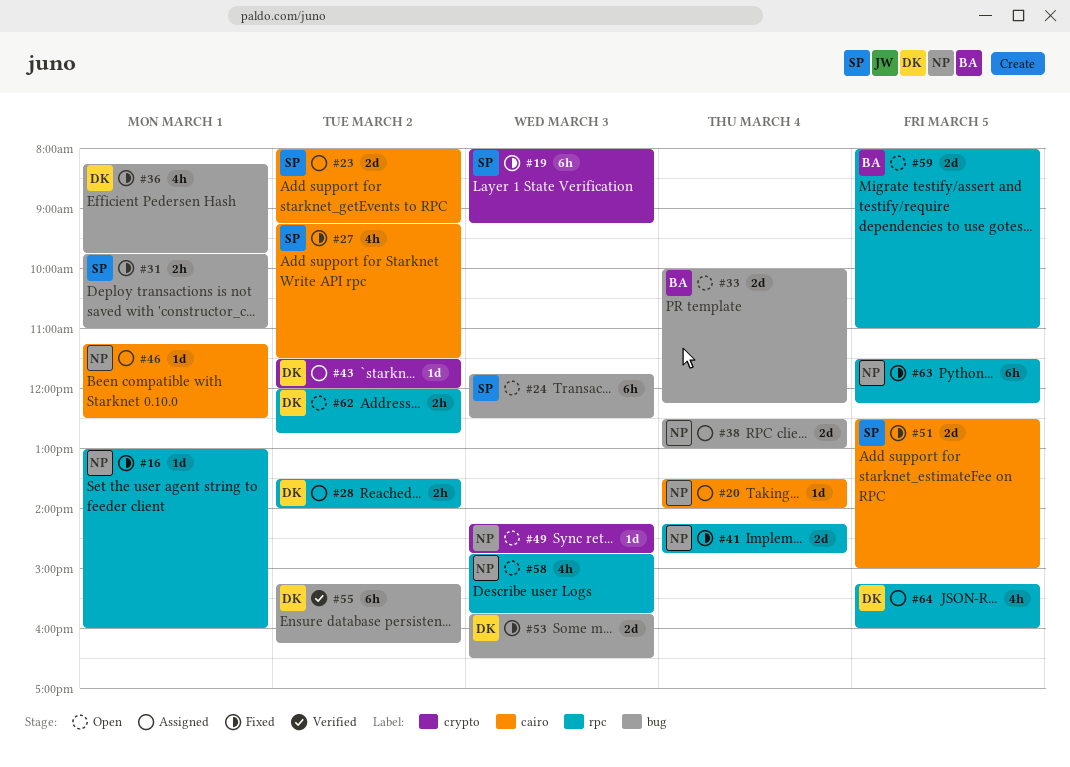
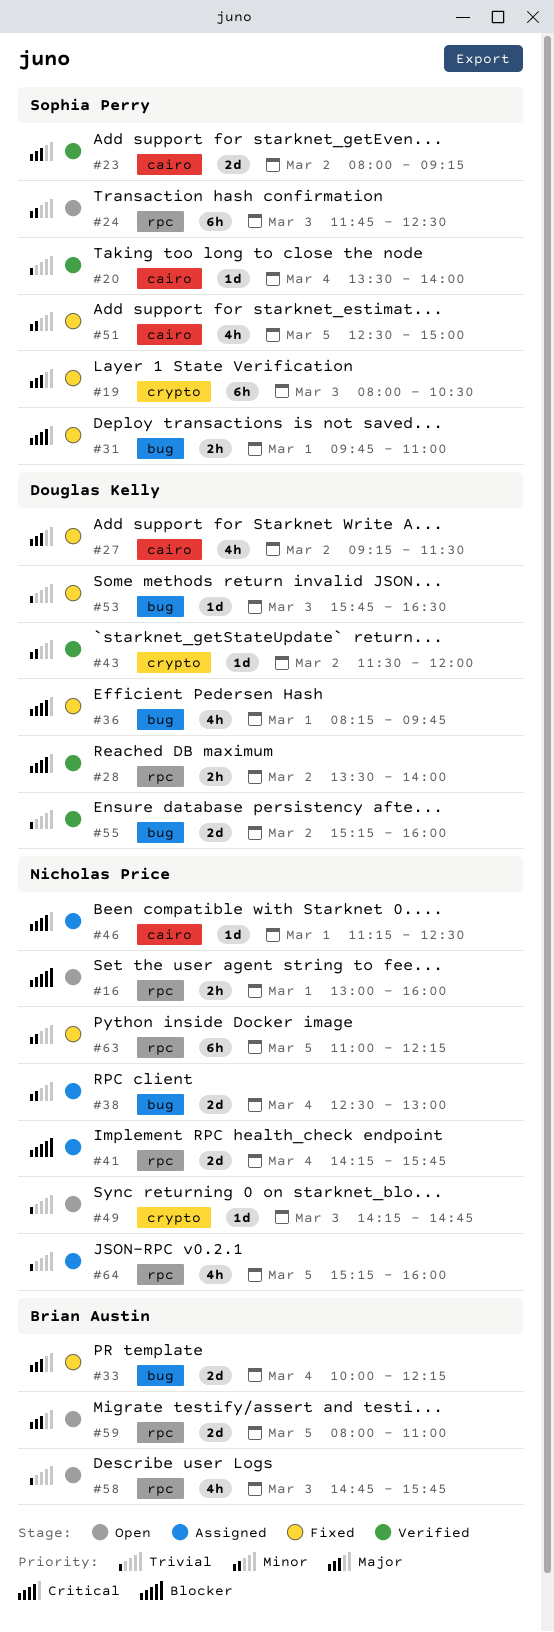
#16, status: Fixed -> Open
#16, estimate: 1d -> 2h
#19, ends: 09:15 -> 10:30
#20, status: Assigned -> Verified
#20, owner: Nicholas Price -> Sophia Perry
#23, status: Assigned -> Verified
#24, label: bug -> rpc
#27, owner: Sophia Perry -> Douglas Kelly
#28, status: Assigned -> Verified
#33, status: Open -> Fixed
#41, status: Fixed -> Assigned
#41, ends: 14:45 -> 15:45
#43, status: Assigned -> Verified
#51, estimate: 2d -> 4h
#53, estimate: 2d -> 1d
#55, estimate: 6h -> 2d
#55, ends: 16:15 -> 16:00
#58, owner: Nicholas Price -> Brian Austin
#62: present -> none
#63, begins: 11:30 -> 11:00
#64, owner: Douglas Kelly -> Nicholas Price

